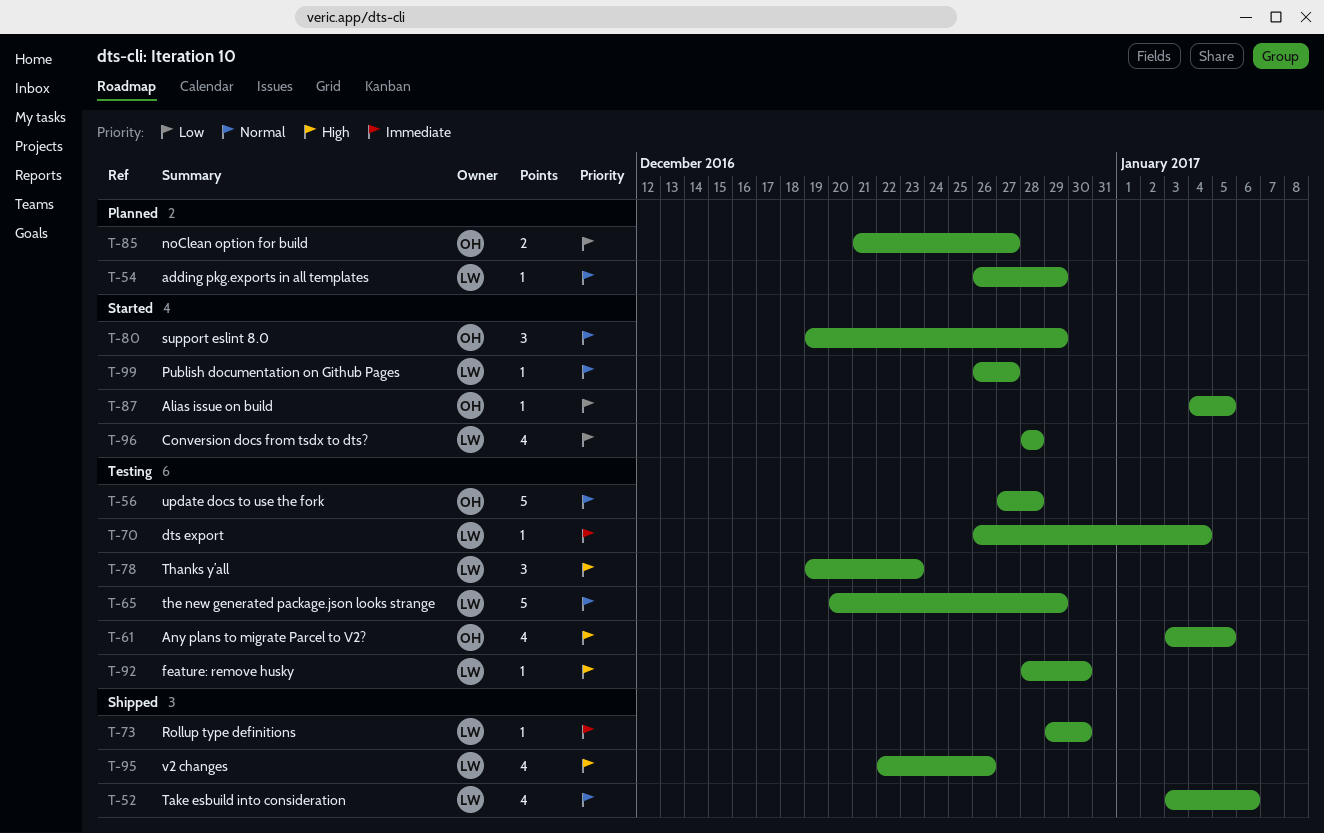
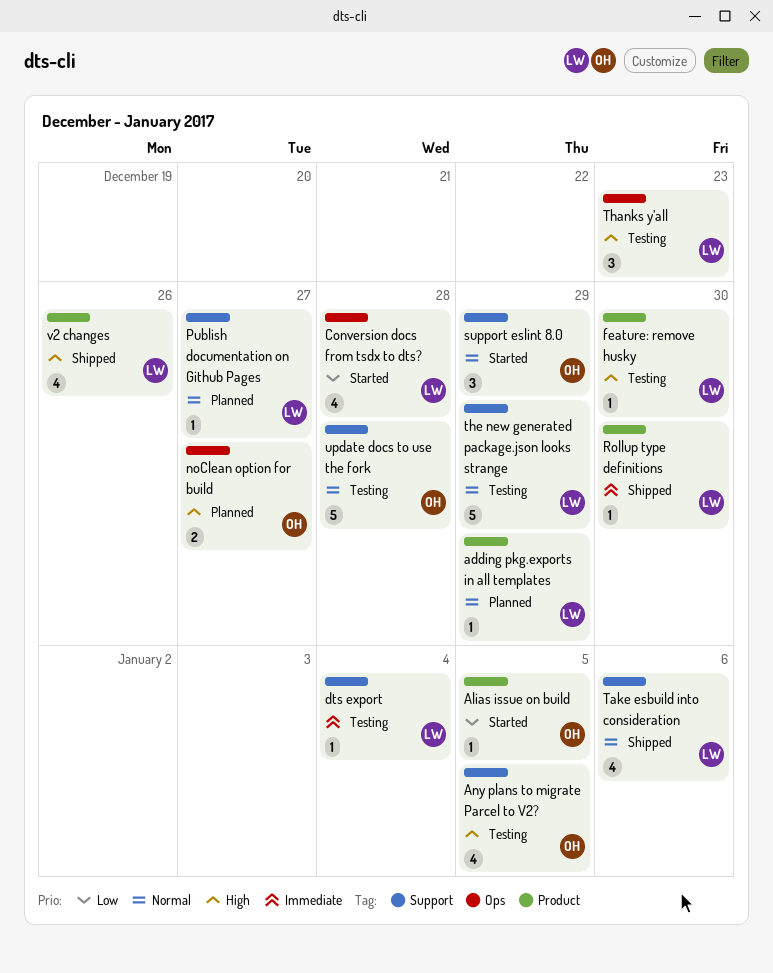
noClean option for build, priority: Low -> High
Publish documentation on Github Pages, status: Started -> Planned

